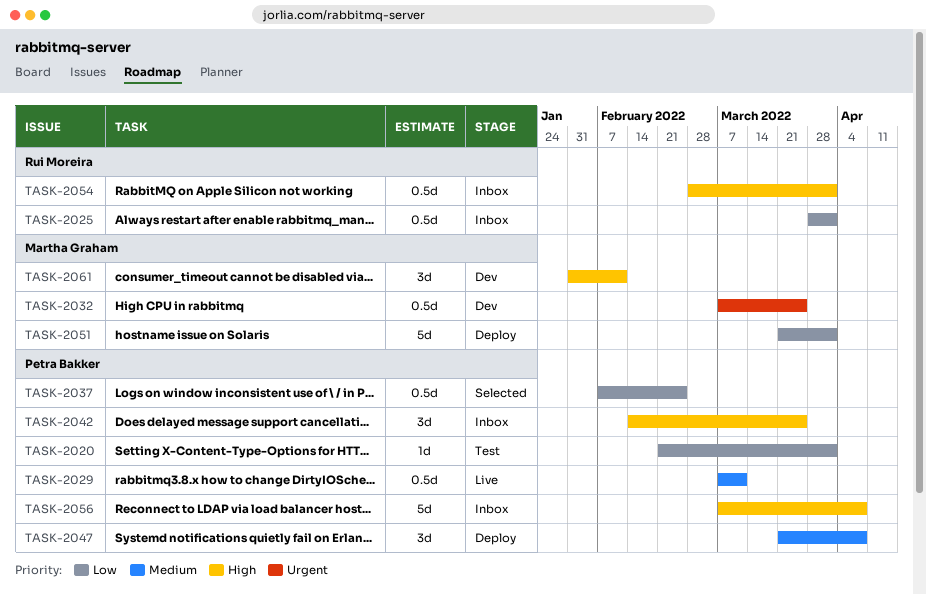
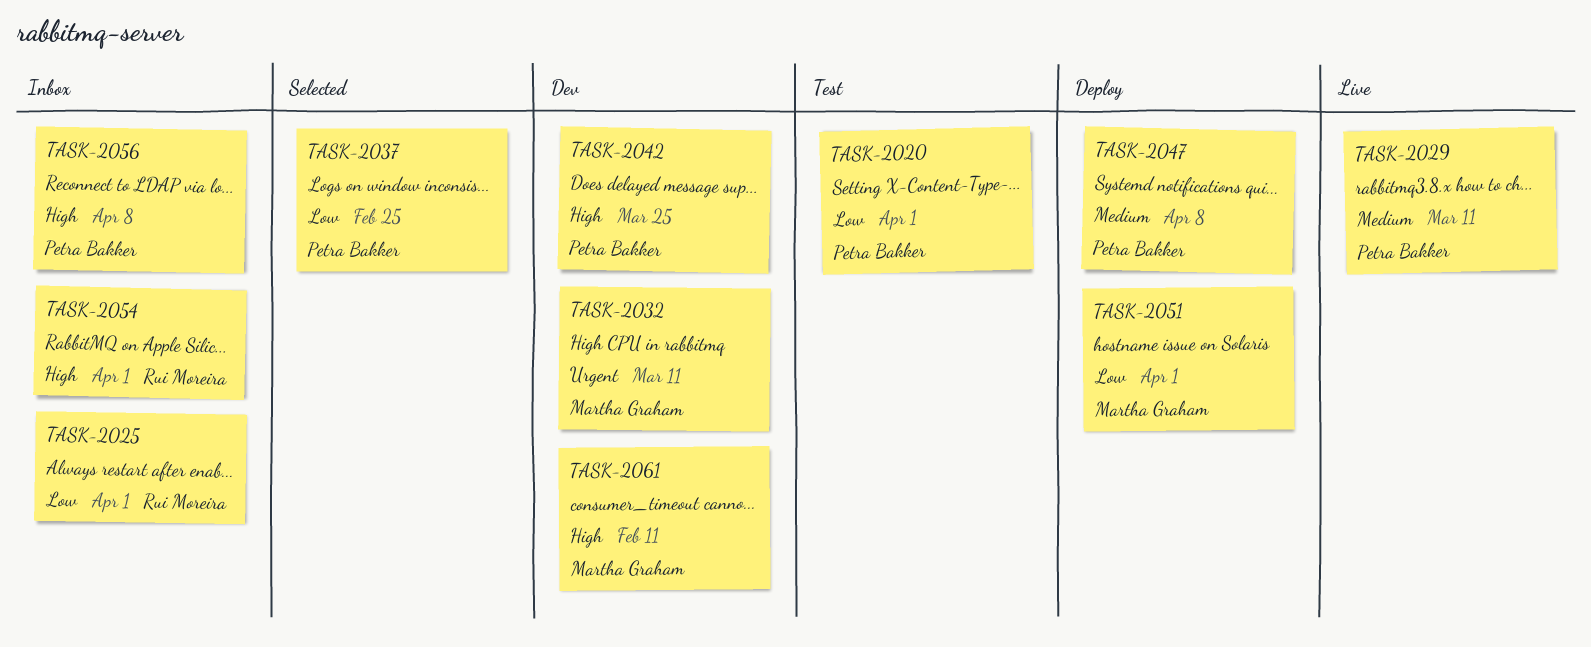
TASK-2032, due: Mar 25 -> Mar 11
TASK-2042, status: Inbox -> Dev

